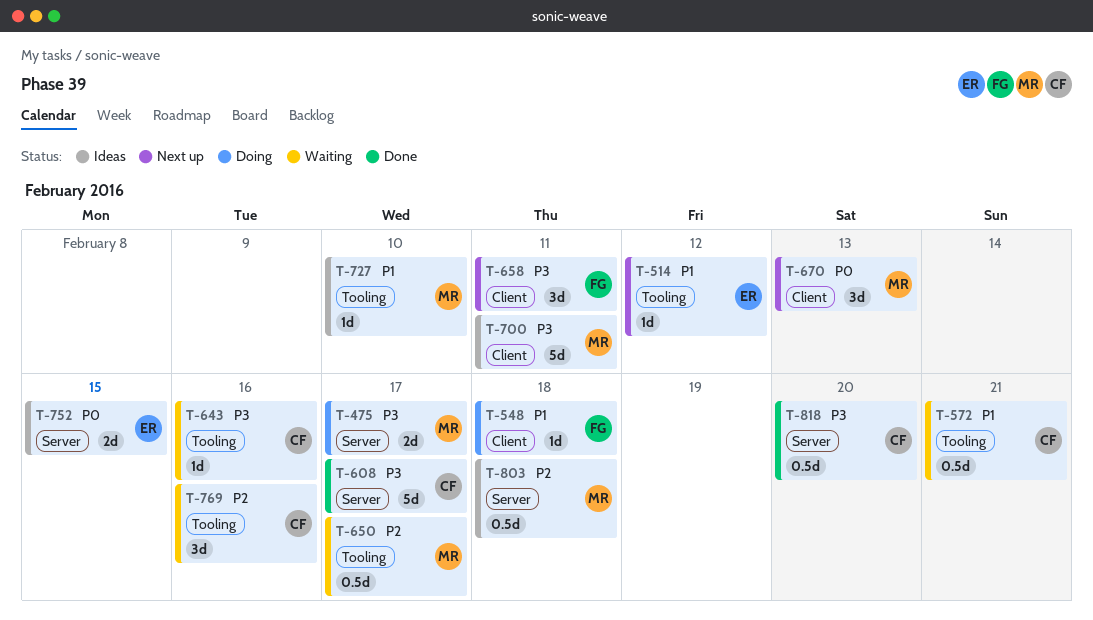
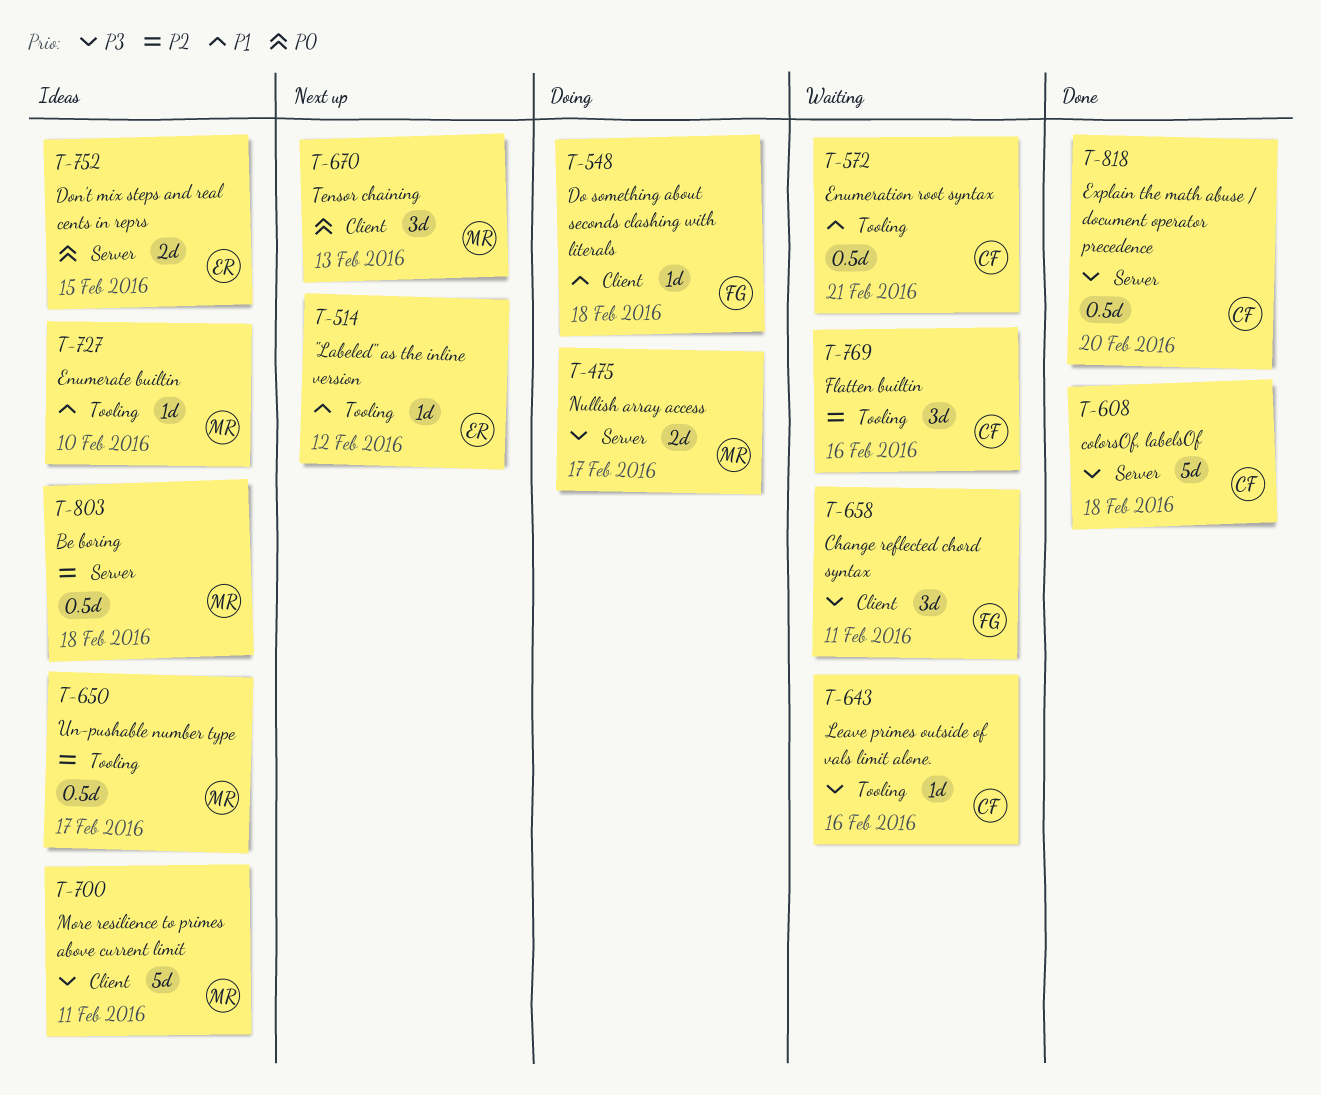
T-608, due: Feb 17 -> Feb 18
T-650, status: Waiting -> Ideas
T-658, status: Next up -> Waiting

